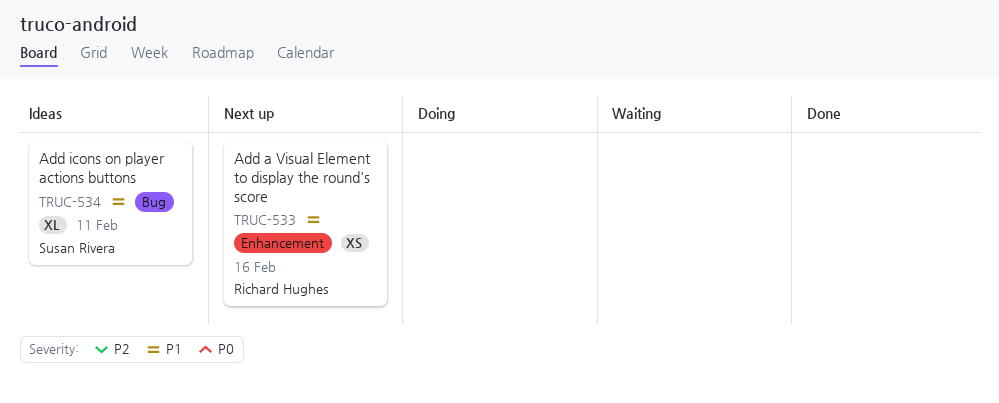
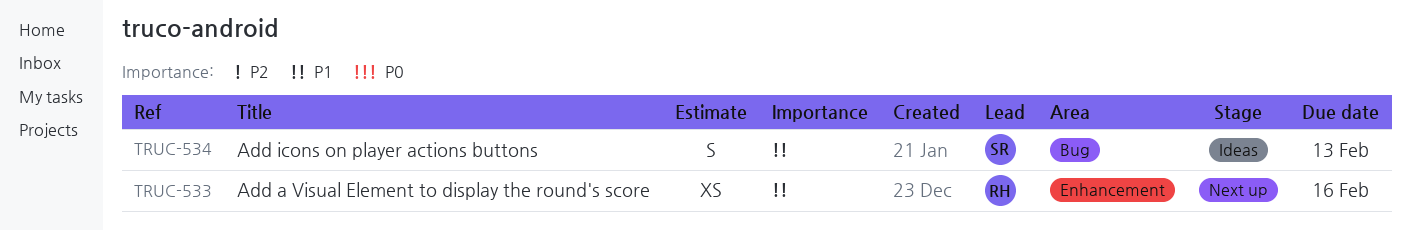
TRUC-534, estimate: XL -> S
TRUC-534, due: Feb 11 -> Feb 13

